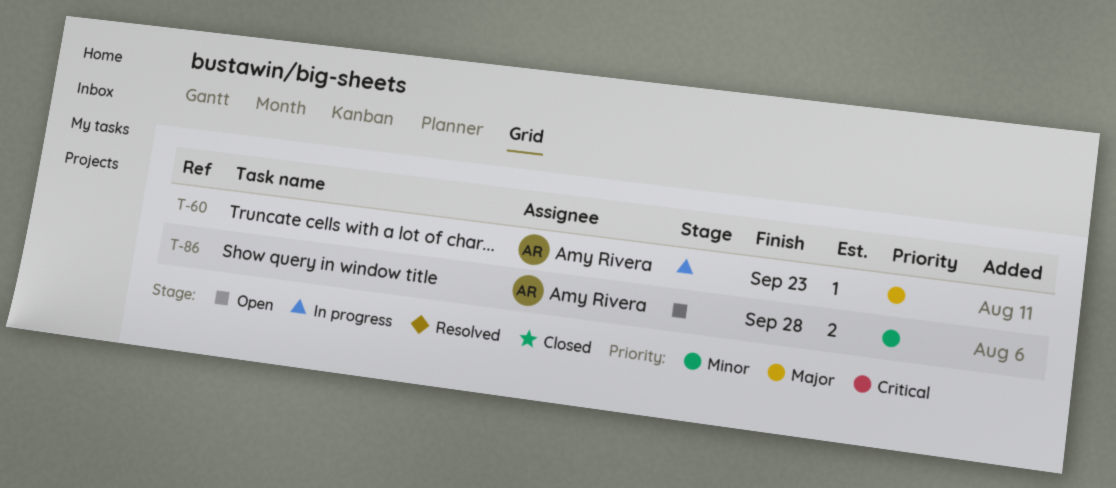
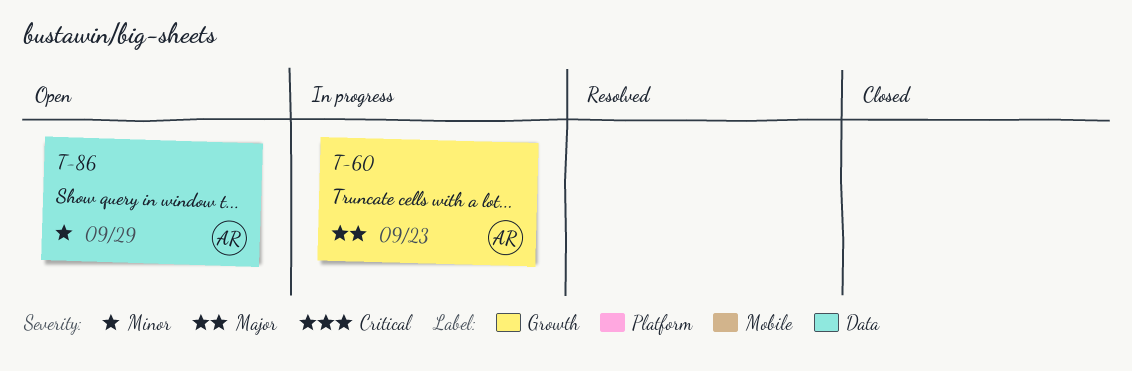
T-86, due: Sep 28 -> Sep 29

